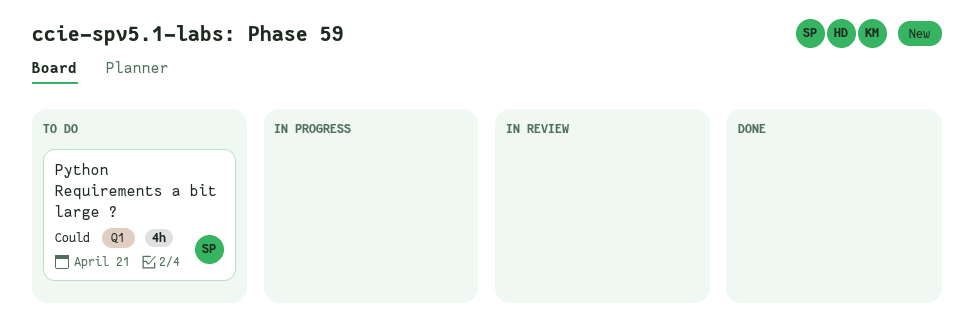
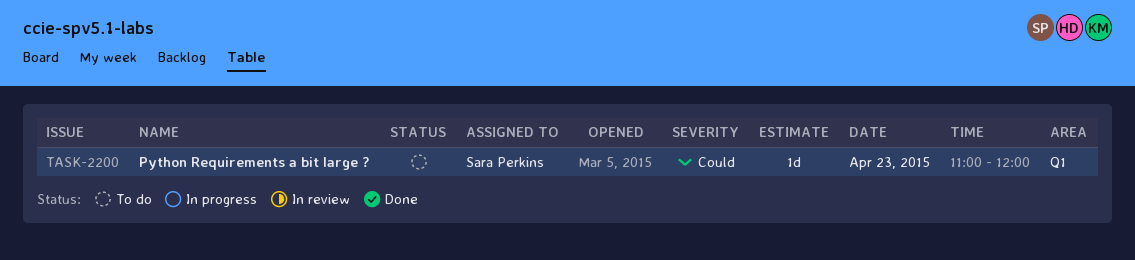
Python Requirements a bit large ?, estimate: 4h -> 1d
Python Requirements a bit large ?, day: Apr 21 -> Apr 23

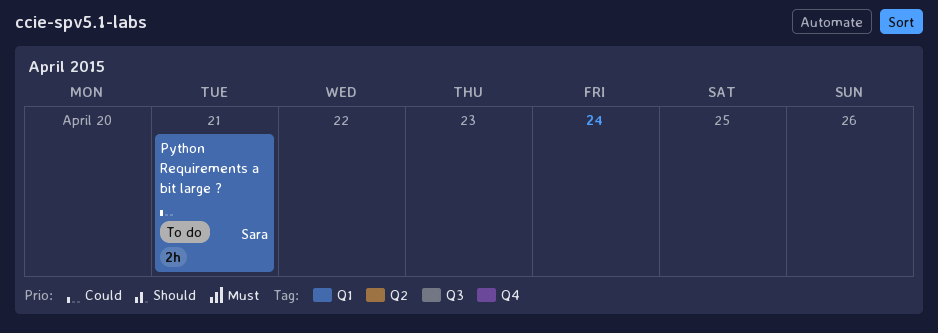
Python Requirements a bit large ?, estimate: 1d -> 2h
Python Requirements a bit large ?, day: Apr 23 -> Apr 21

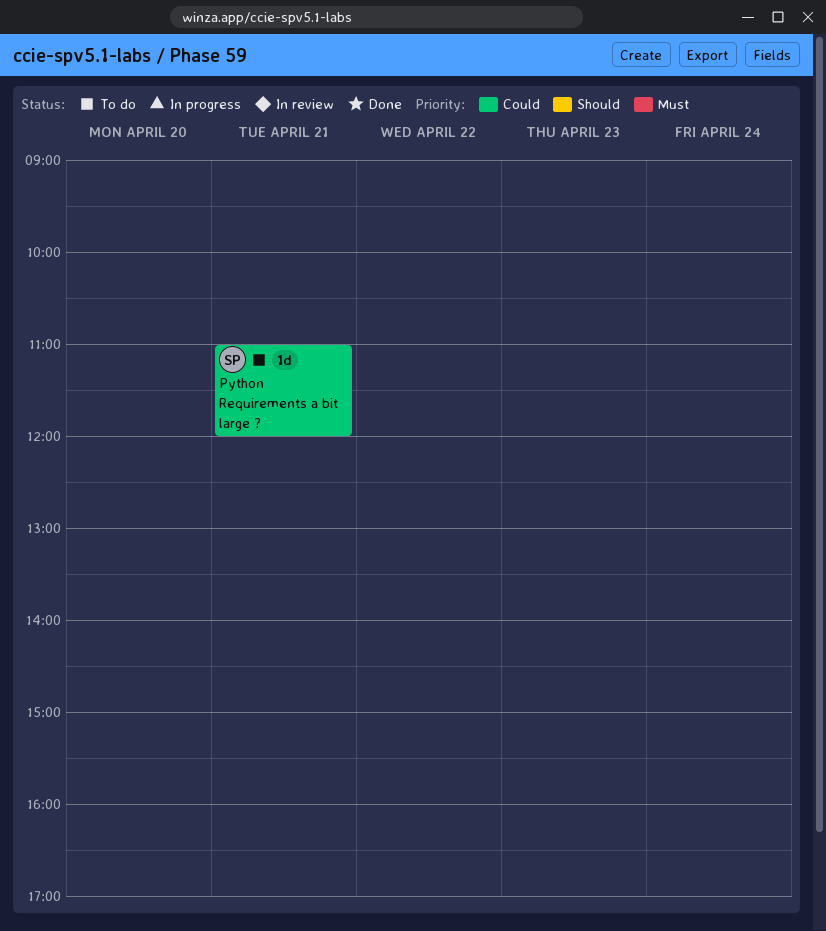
Python Requirements a bit large ?, estimate: 2h -> 1d

